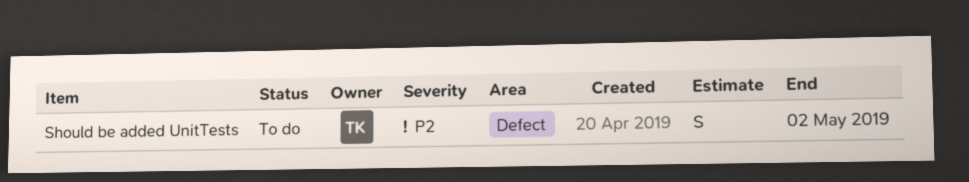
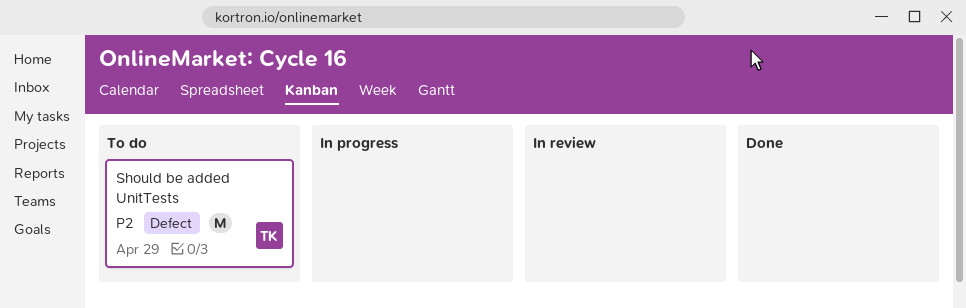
Should be added UnitTests, estimate: S -> M
Should be added UnitTests, due: May 2 -> Apr 29

